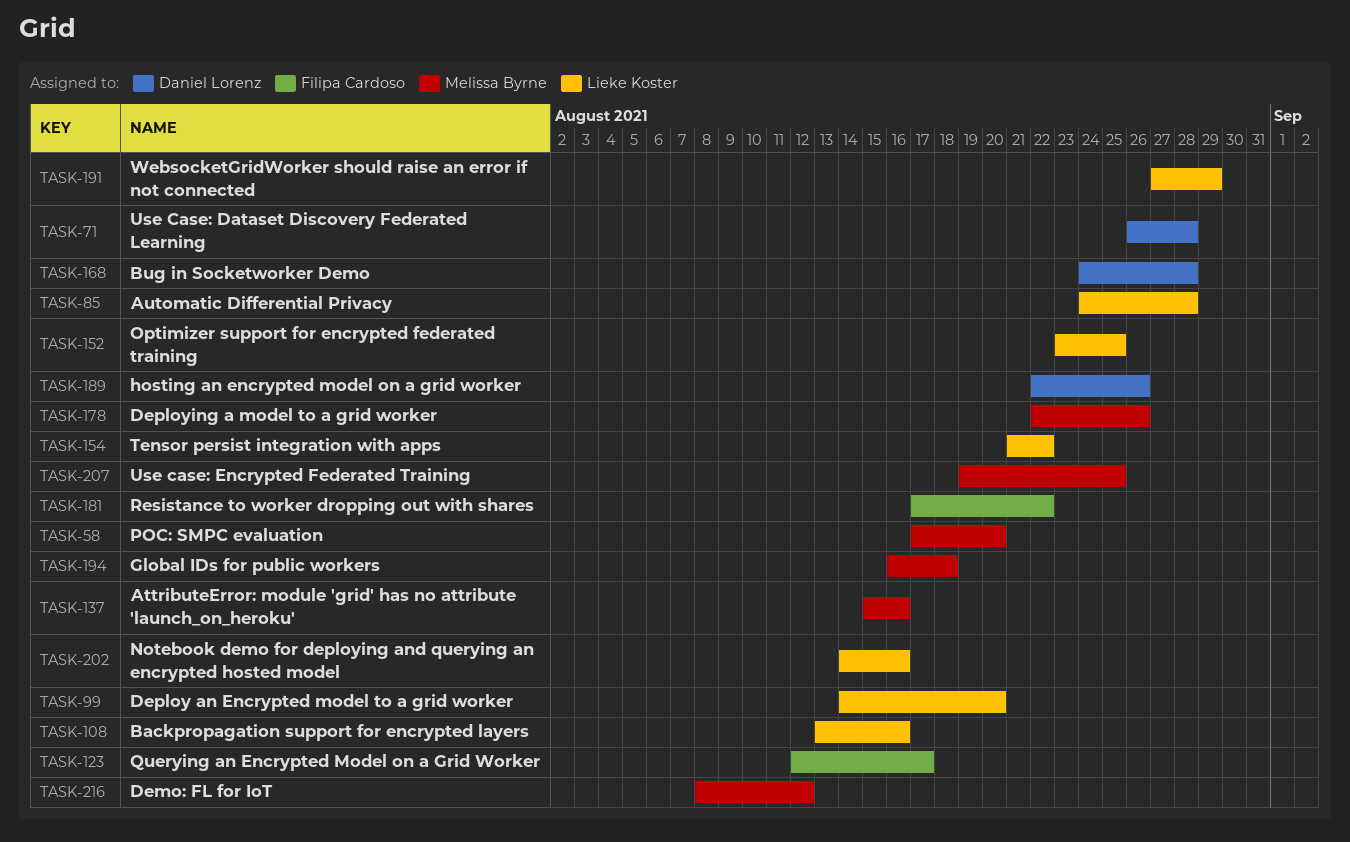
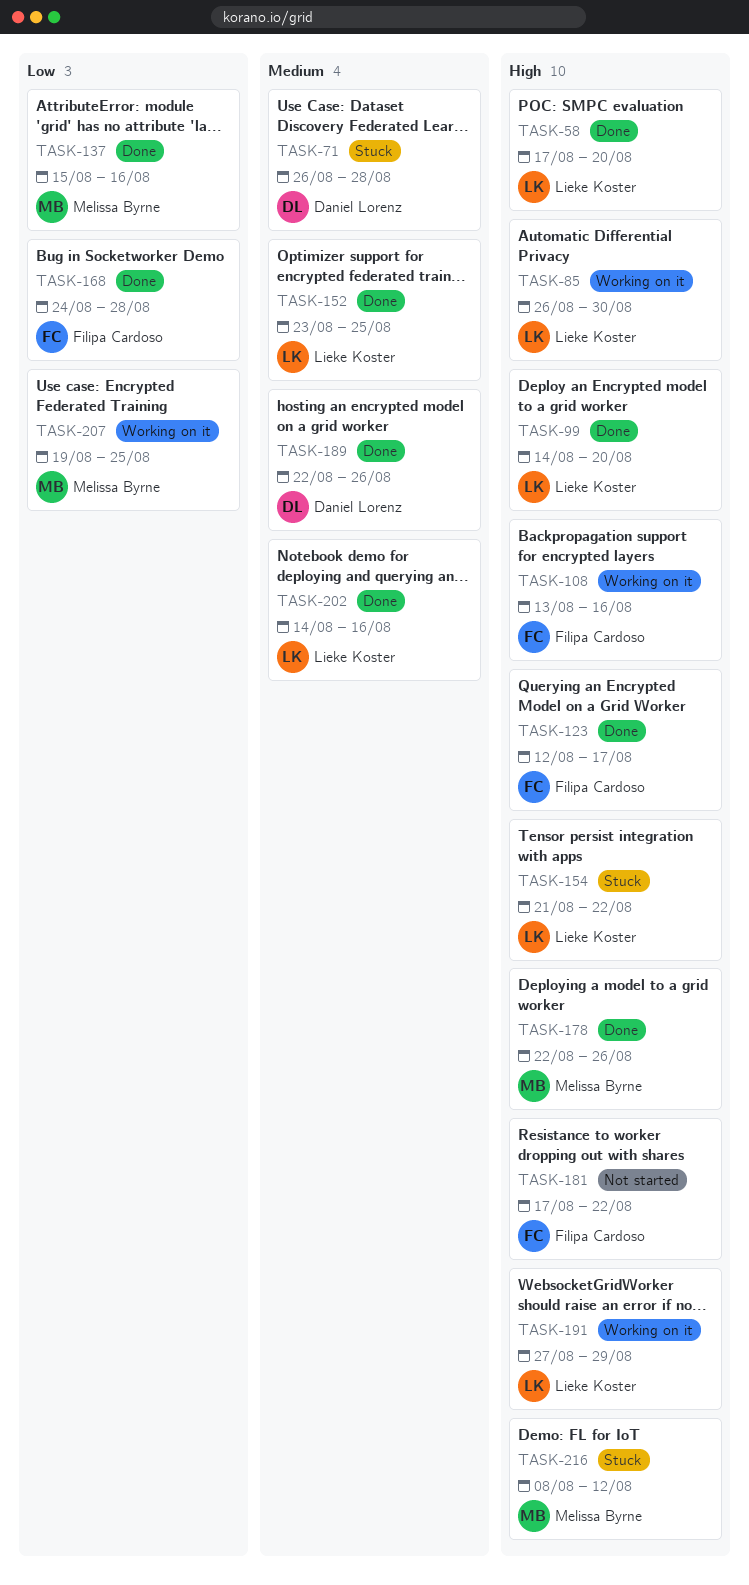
TASK-58, owner: Melissa Byrne -> Lieke Koster
TASK-85, start: Aug 24 -> Aug 26
TASK-85, due: Aug 28 -> Aug 30
TASK-108, owner: Lieke Koster -> Filipa Cardoso
TASK-168, owner: Daniel Lorenz -> Filipa Cardoso
TASK-194: present -> none

